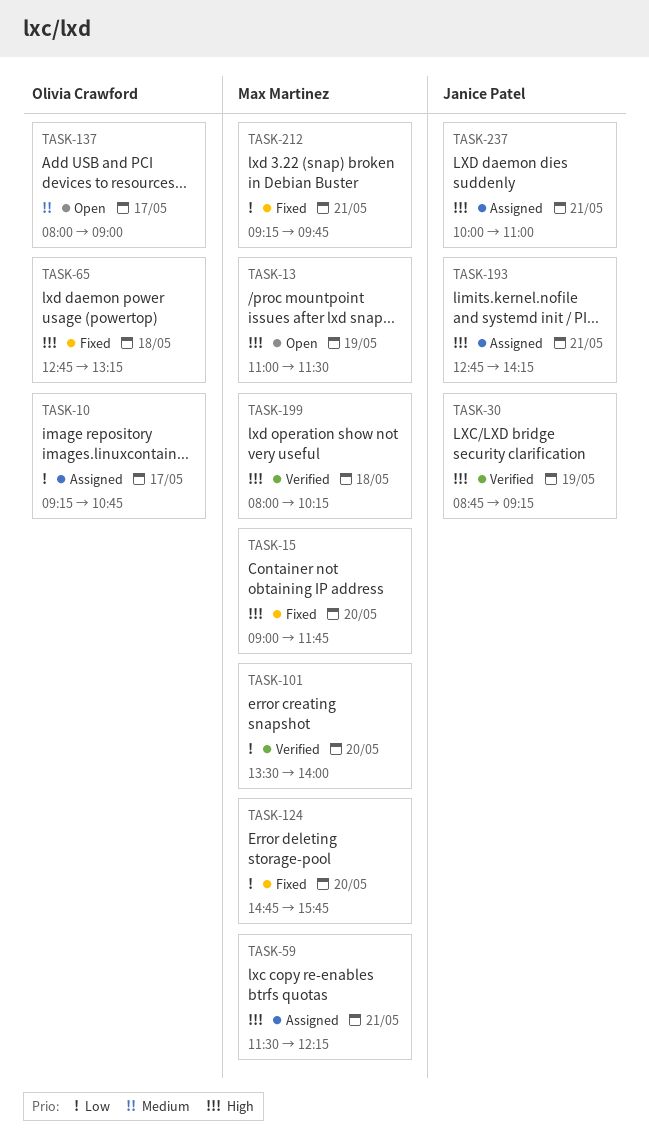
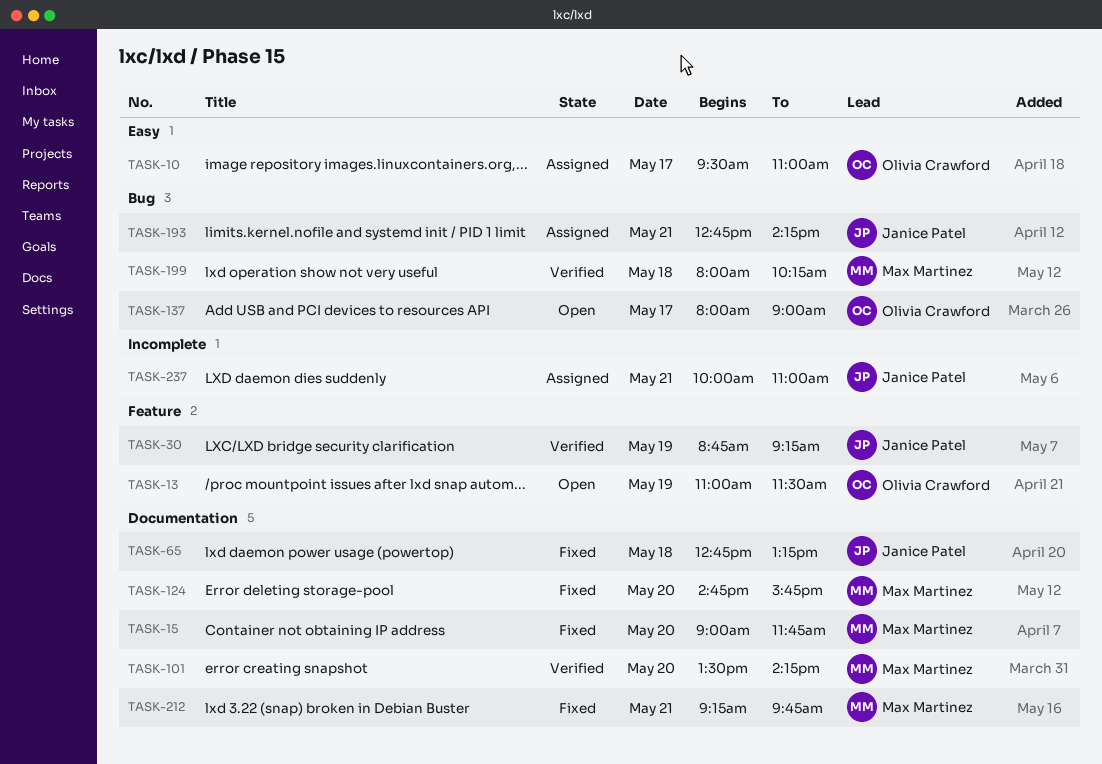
TASK-10, begins: 09:15 -> 09:30
TASK-10, ends: 10:45 -> 11:00
TASK-13, owner: Max Martinez -> Olivia Crawford
TASK-59: present -> none
TASK-65, owner: Olivia Crawford -> Janice Patel
TASK-101, ends: 14:00 -> 14:15

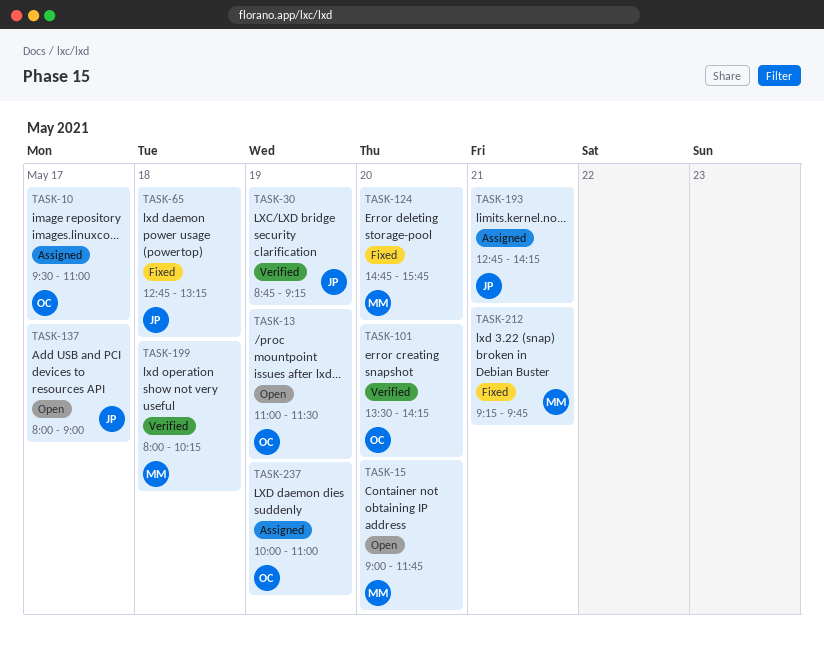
TASK-15, status: Fixed -> Open
TASK-101, owner: Max Martinez -> Olivia Crawford
TASK-137, owner: Olivia Crawford -> Janice Patel
TASK-237, owner: Janice Patel -> Olivia Crawford
TASK-237, day: May 21 -> May 19

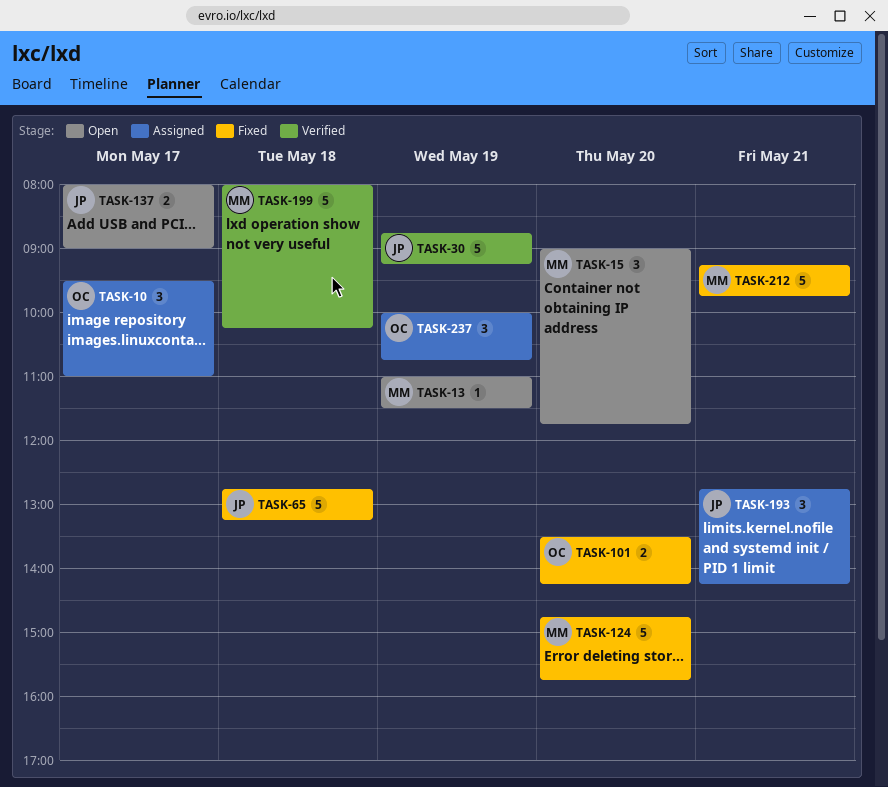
TASK-13, owner: OC -> MM
TASK-101, status: Verified -> Fixed
TASK-237, ends: 11:00 -> 10:45

